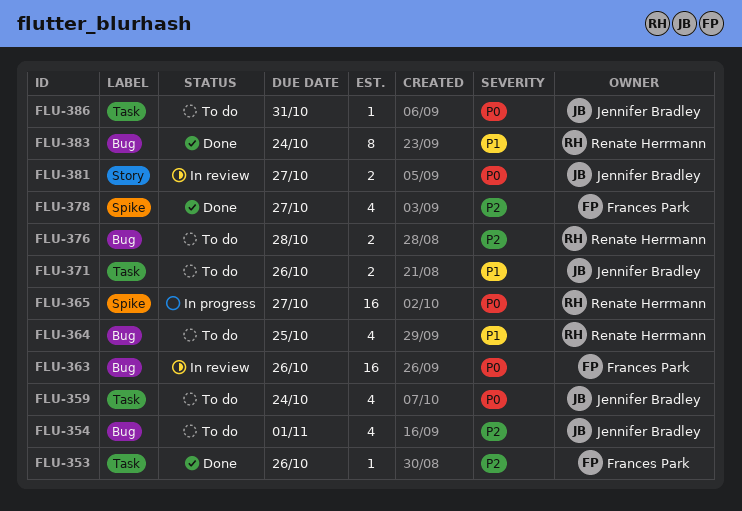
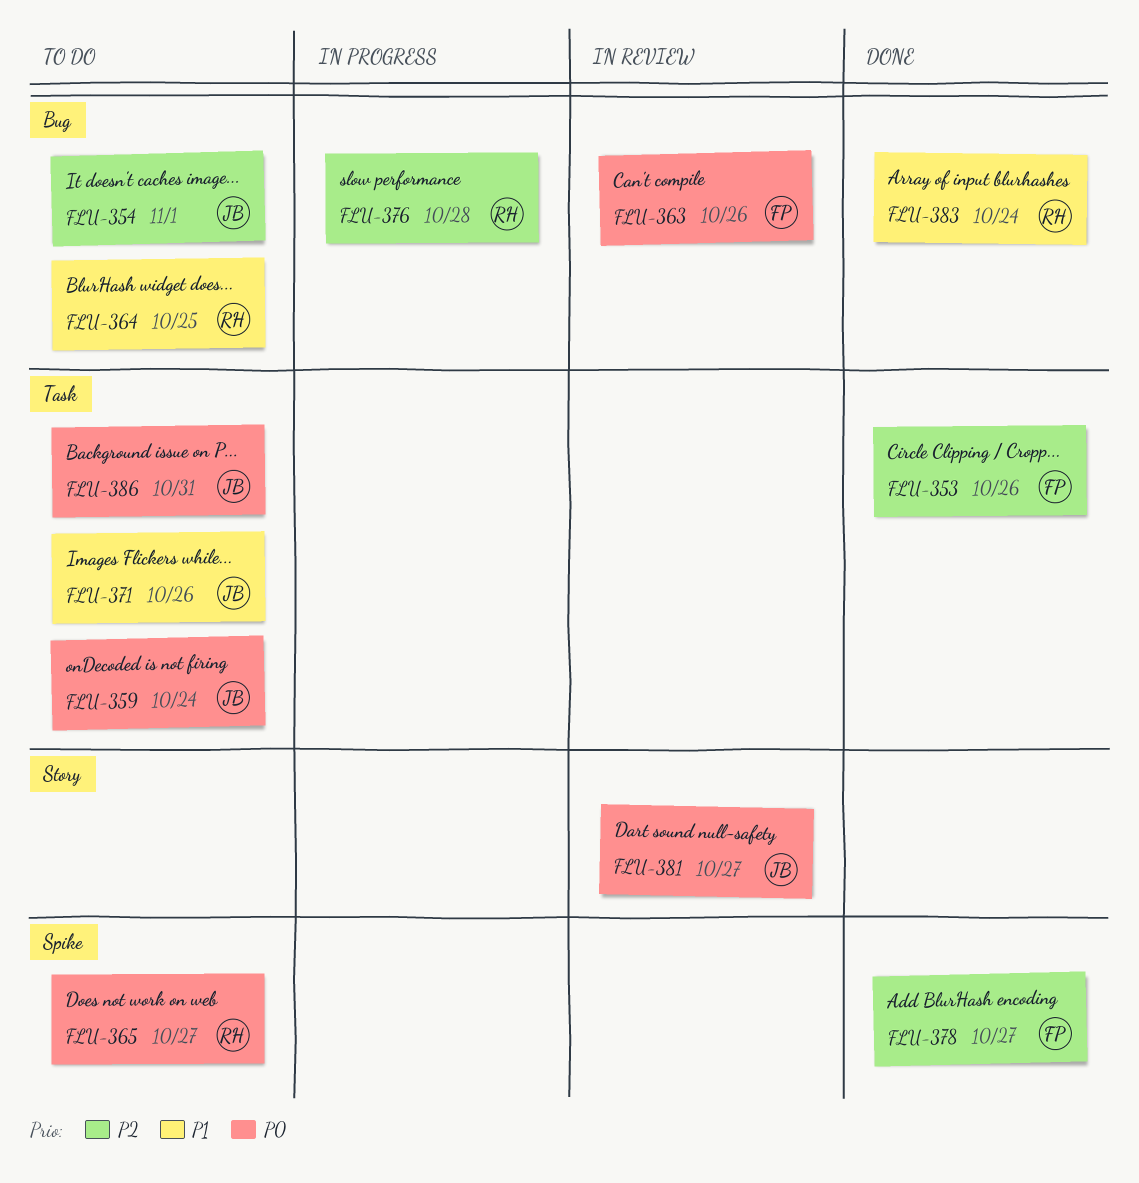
FLU-365, status: In progress -> To do
FLU-376, status: To do -> In progress

